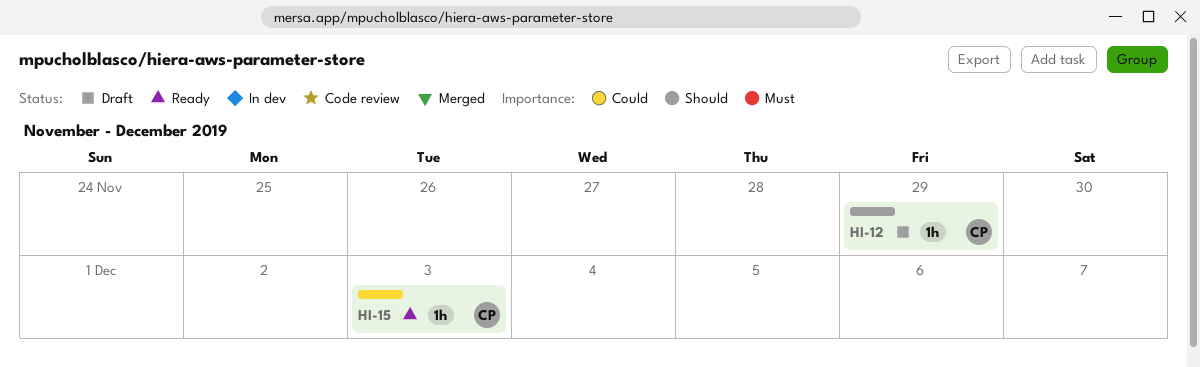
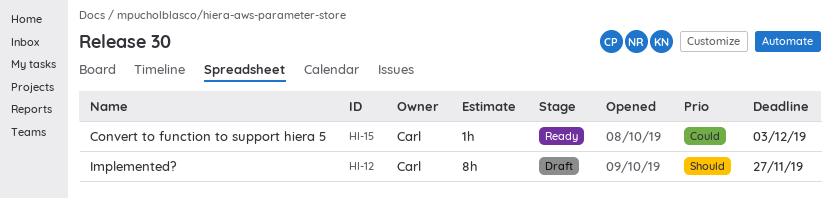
HI-12, estimate: 1h -> 8h
HI-12, due: Nov 29 -> Nov 27

